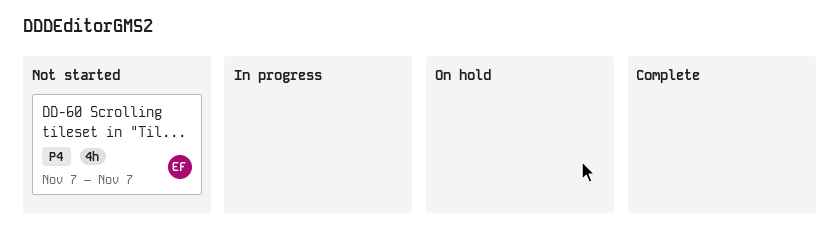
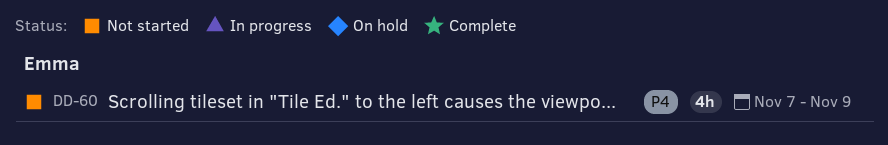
DD-60, due: Nov 7 -> Nov 9

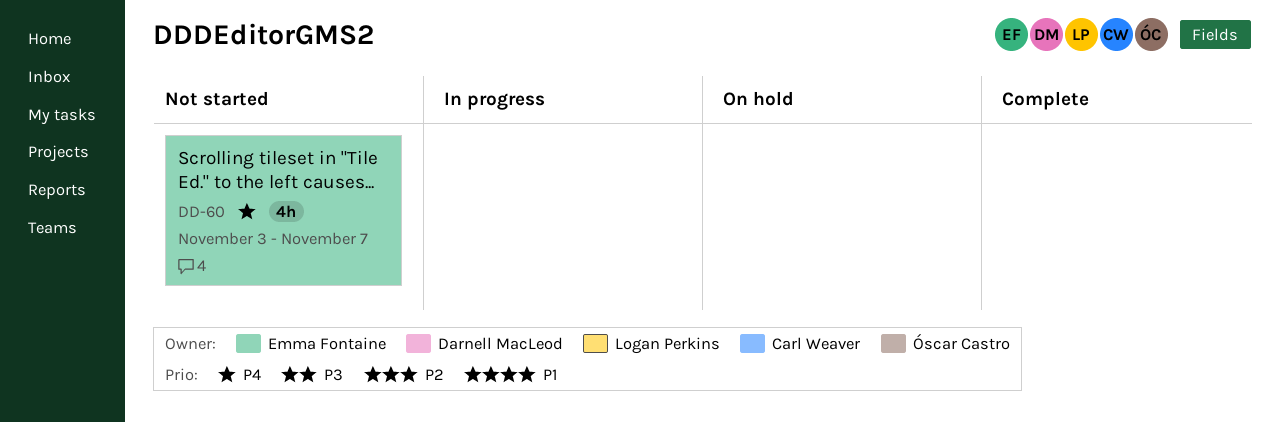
DD-60, start: Nov 7 -> Nov 3
DD-60, due: Nov 9 -> Nov 7

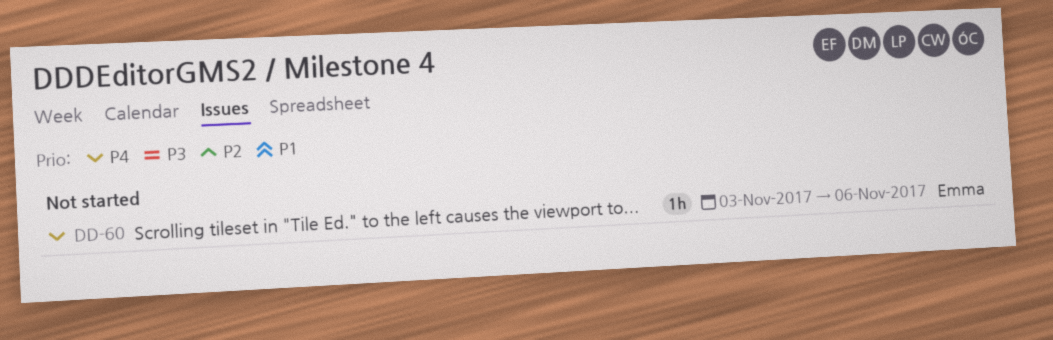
DD-60, estimate: 4h -> 1h
DD-60, due: Nov 7 -> Nov 6

